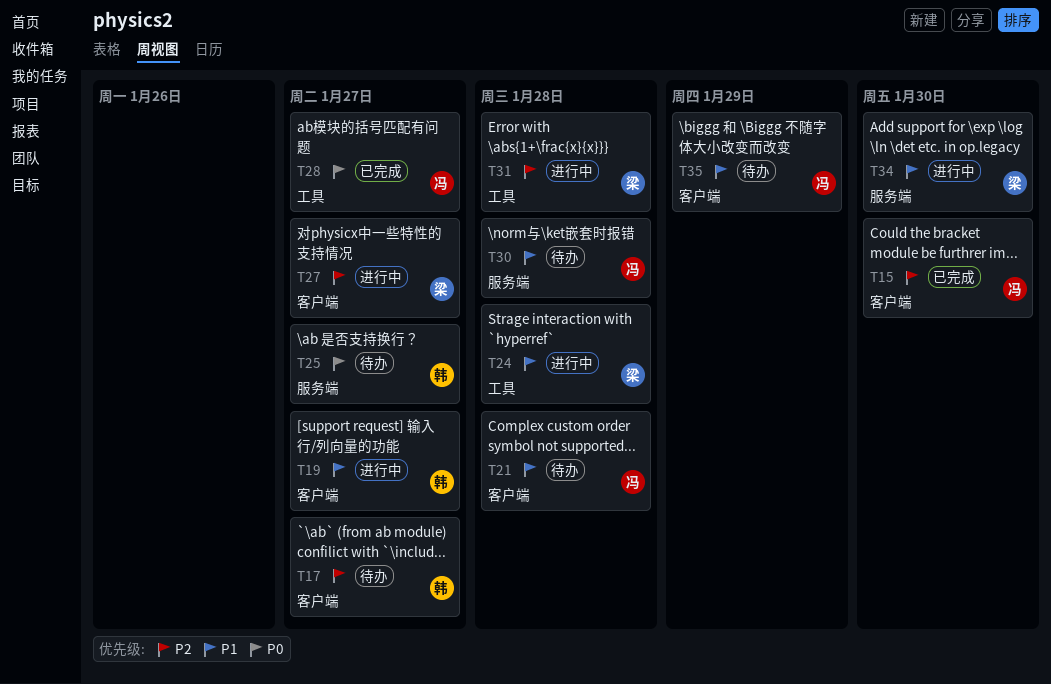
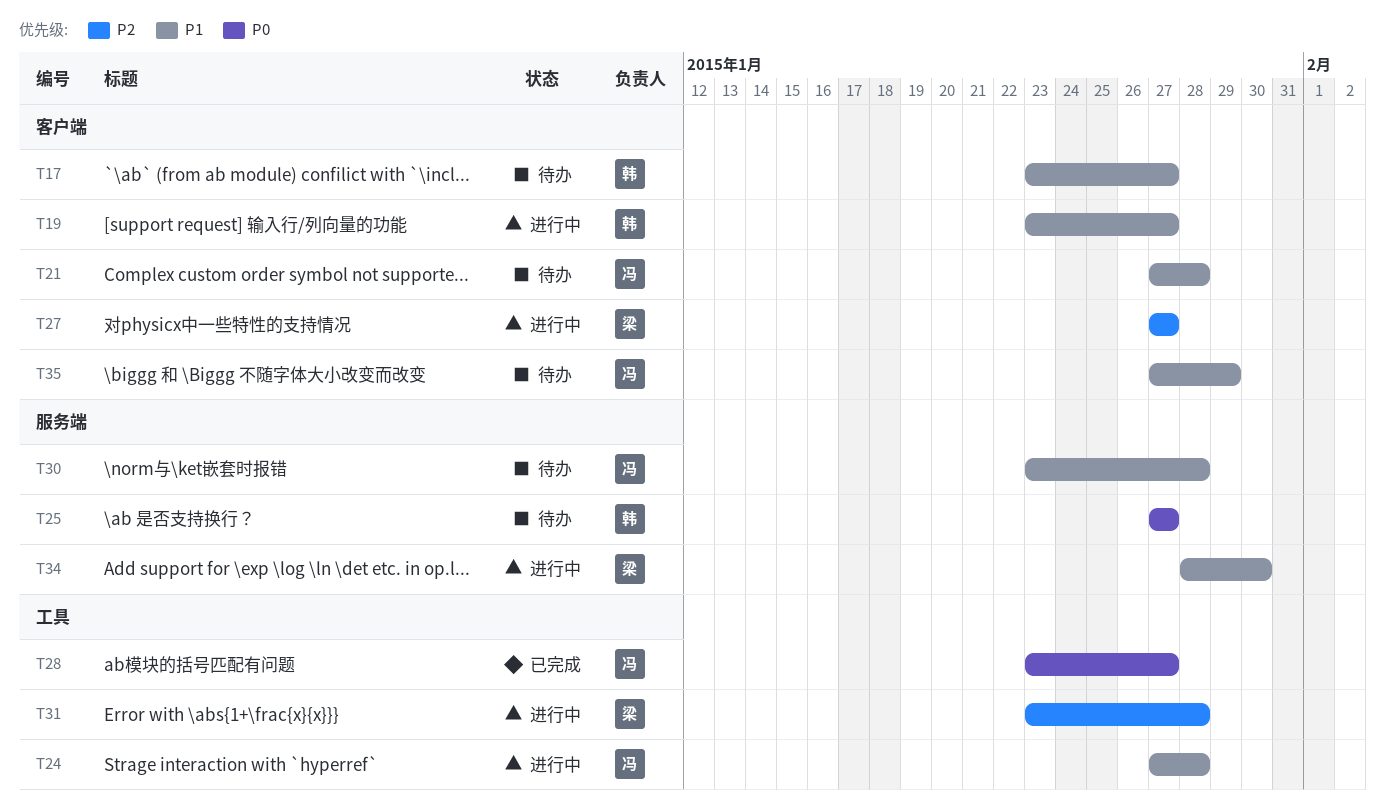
T15: present -> none
T17, priority: P2 -> P1
T24, owner: 梁 -> 冯

